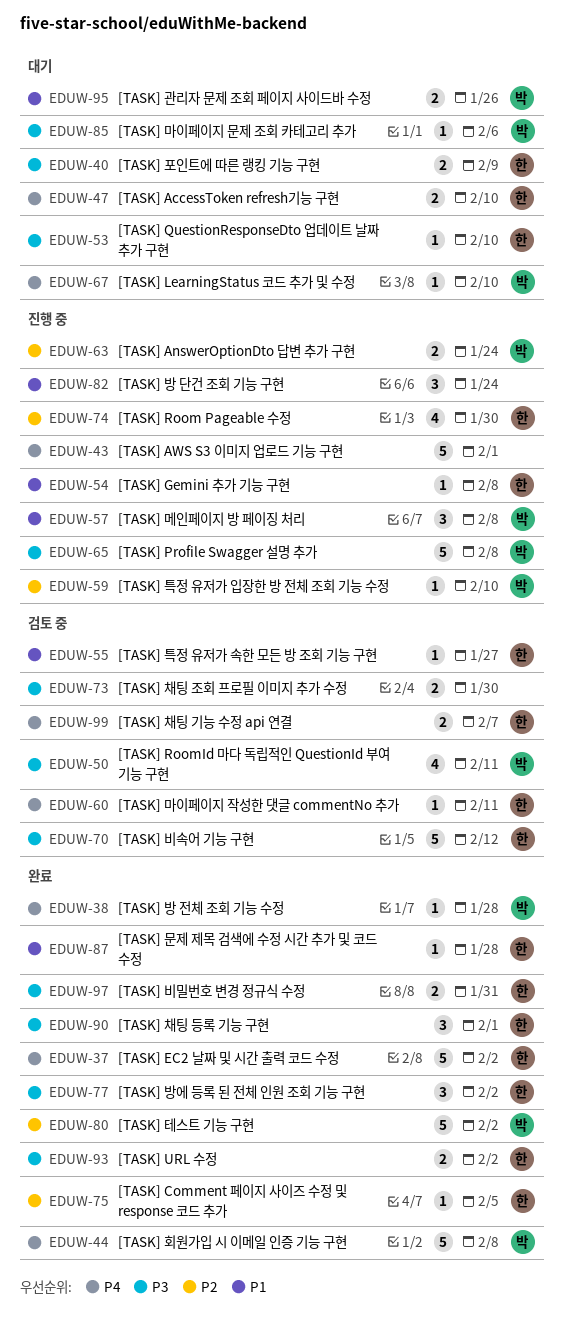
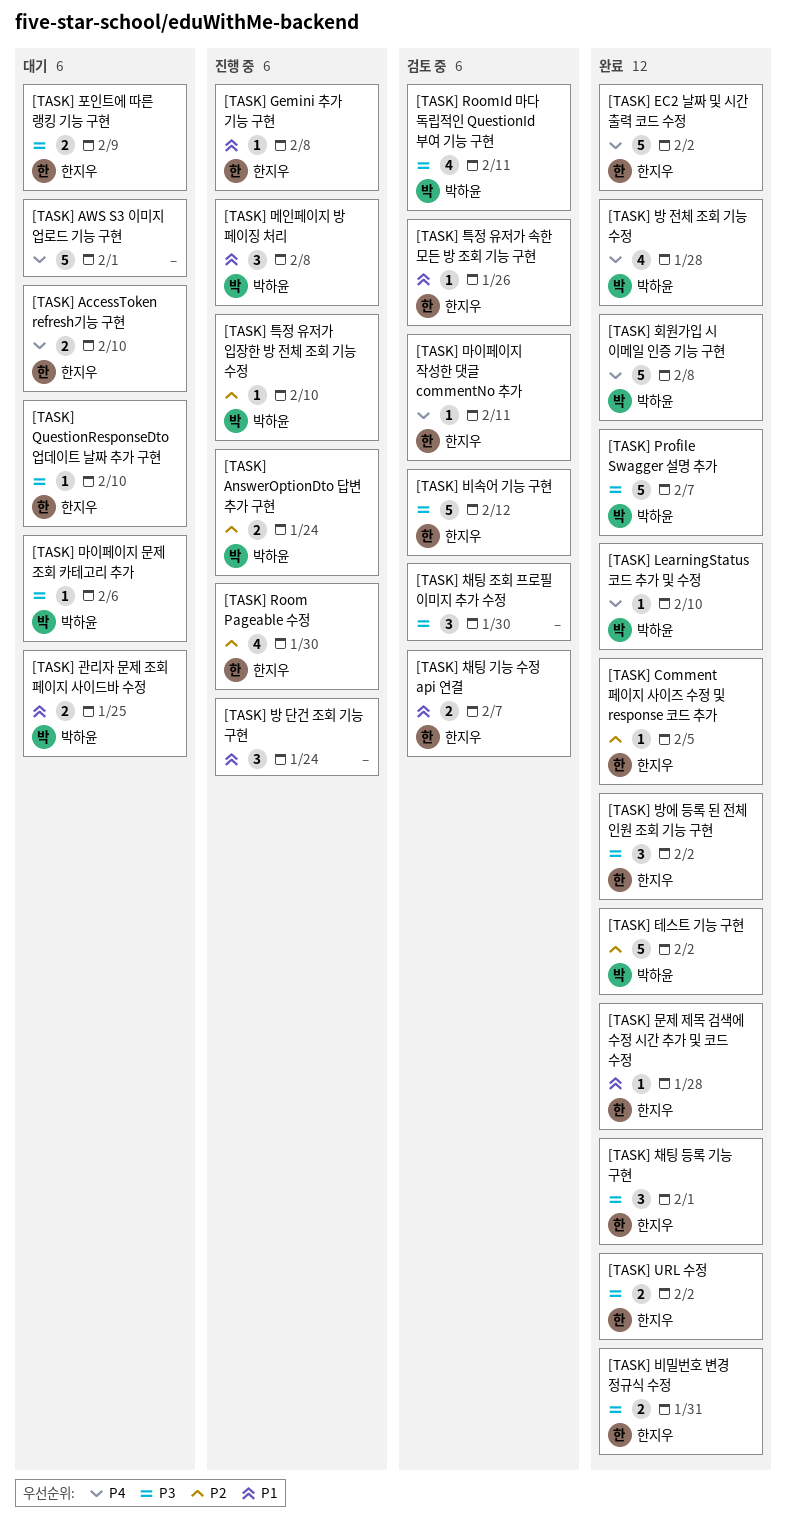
[TASK] AWS S3 이미지 업로드 기능 구현, status: 진행 중 -> 대기
[TASK] LearningStatus 코드 추가 및 수정, status: 대기 -> 완료
[TASK] Profile Swagger 설명 추가, status: 진행 중 -> 완료
[TASK] Profile Swagger 설명 추가, due: Feb 8 -> Feb 7
[TASK] 관리자 문제 조회 페이지 사이드바 수정, due: Jan 26 -> Jan 25
[TASK] 방 전체 조회 기능 수정, estimate: 1 -> 4
[TASK] 채팅 기능 수정 api 연결, priority: P4 -> P1
[TASK] 채팅 조회 프로필 이미지 추가 수정, estimate: 2 -> 3
[TASK] 특정 유저가 속한 모든 방 조회 기능 구현, due: Jan 27 -> Jan 26

